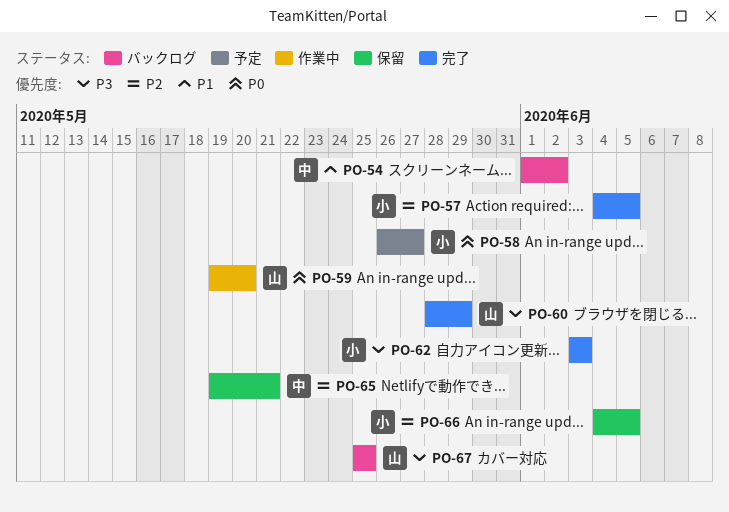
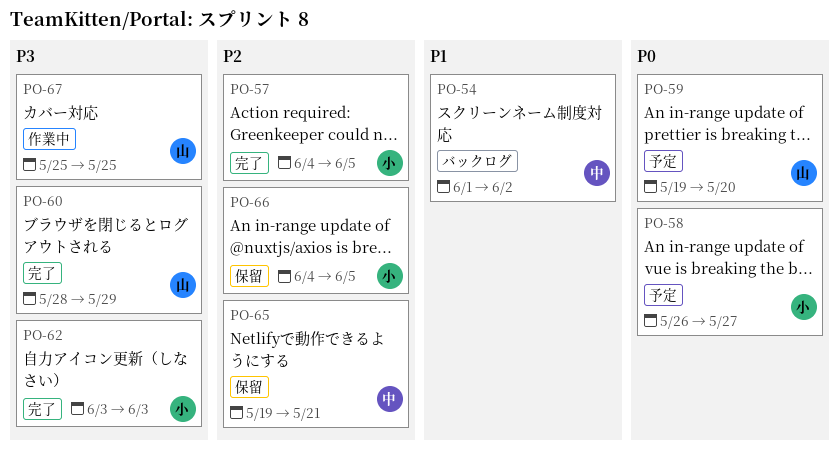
PO-59, status: 作業中 -> 予定
PO-67, status: バックログ -> 作業中

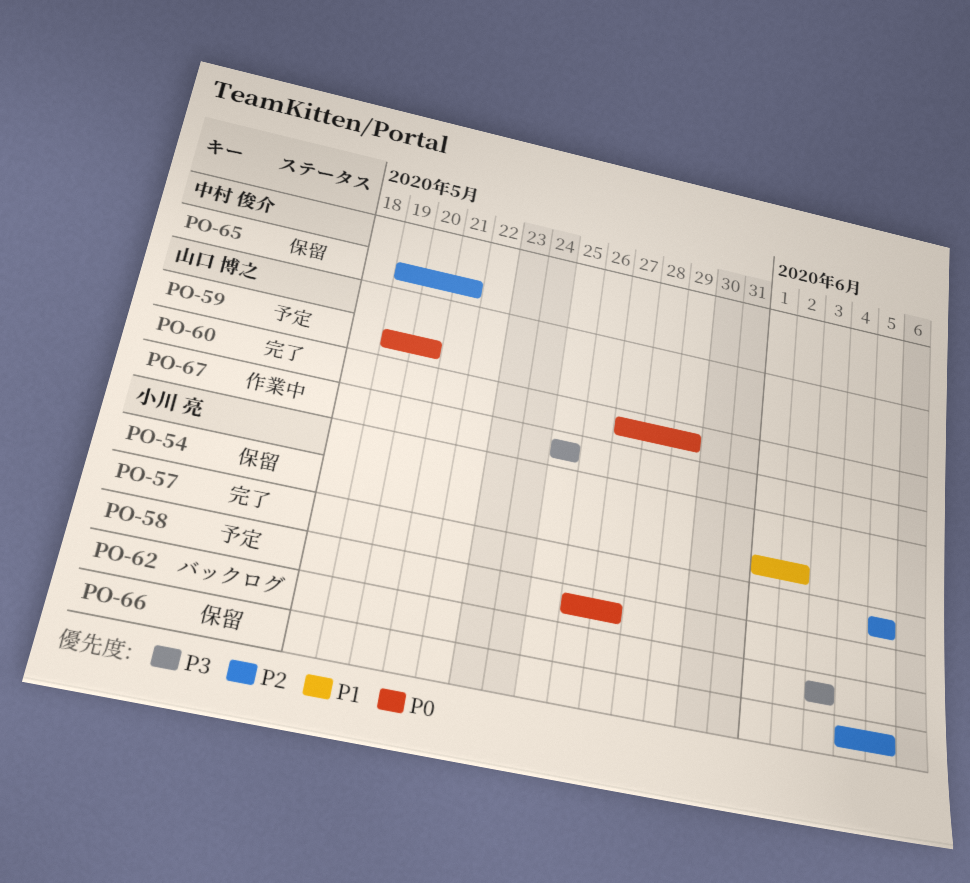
PO-54, status: バックログ -> 保留
PO-54, owner: 中村 俊介 -> 小川 亮
PO-57, start: Jun 4 -> Jun 5
PO-60, priority: P3 -> P0
PO-60, start: May 28 -> May 27
PO-62, status: 完了 -> バックログ

